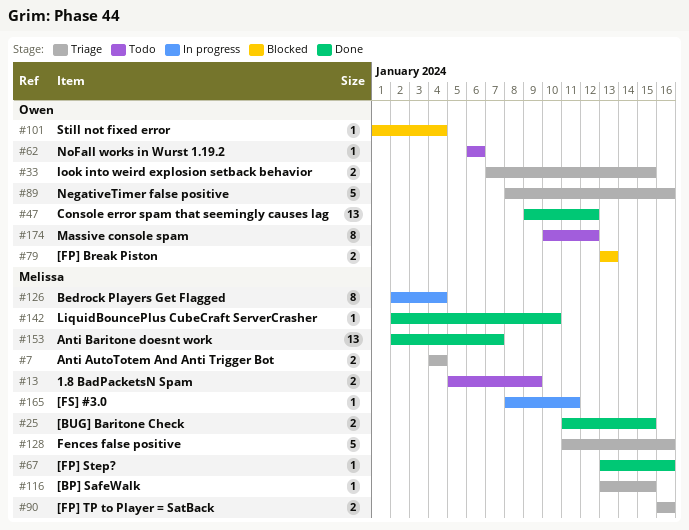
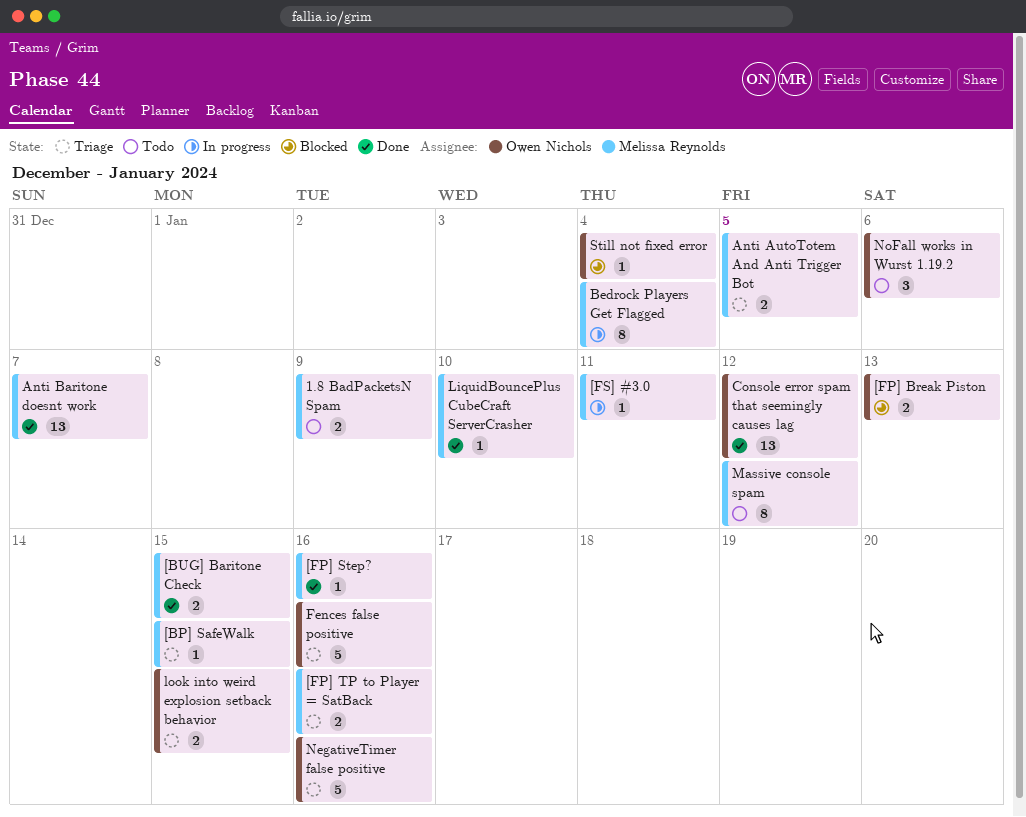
Anti AutoTotem And Anti Trigger Bot, due: Jan 4 -> Jan 5
Fences false positive, owner: Melissa Reynolds -> Owen Nichols
Massive console spam, owner: Owen Nichols -> Melissa Reynolds
NoFall works in Wurst 1.19.2, estimate: 1 -> 3

